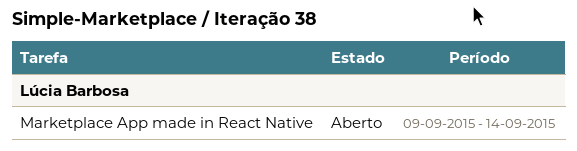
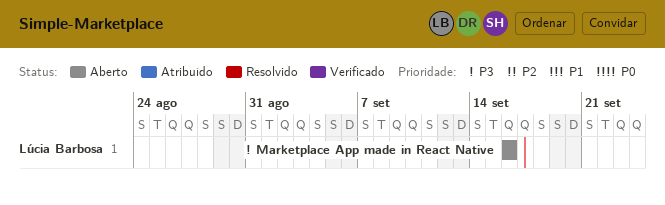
Marketplace App made in React Native, start: Sep 9 -> Sep 16
Marketplace App made in React Native, due: Sep 14 -> Sep 16

